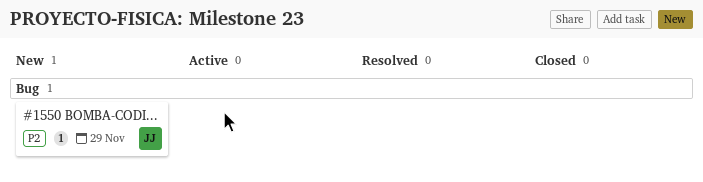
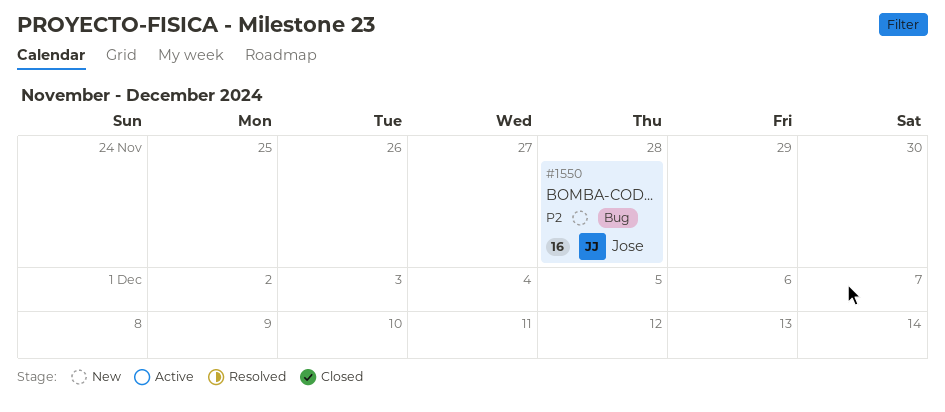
#1550, estimate: 1 -> 16
#1550, due: Nov 29 -> Nov 28

